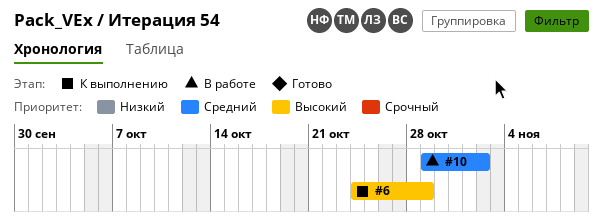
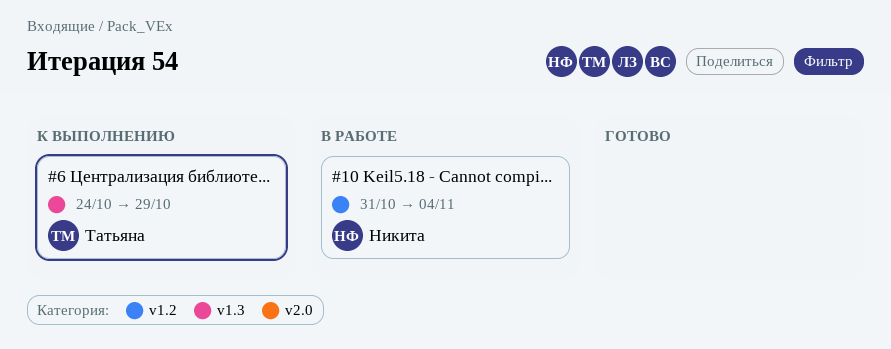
#10, start: Oct 29 -> Oct 31
#10, due: Nov 2 -> Nov 4

